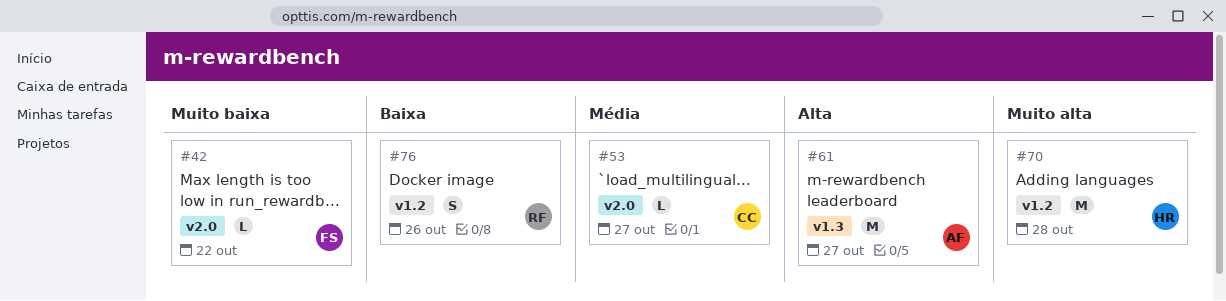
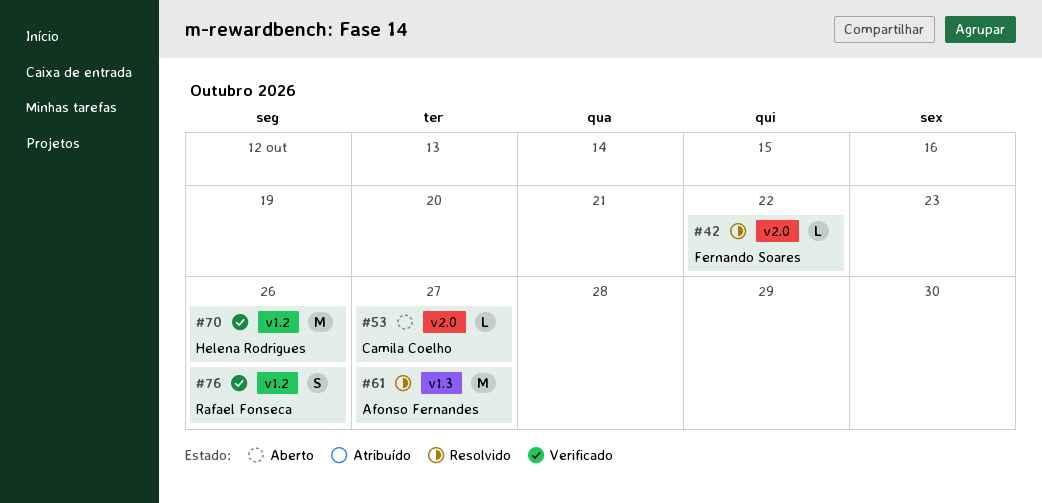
#70, due: Oct 28 -> Oct 26

